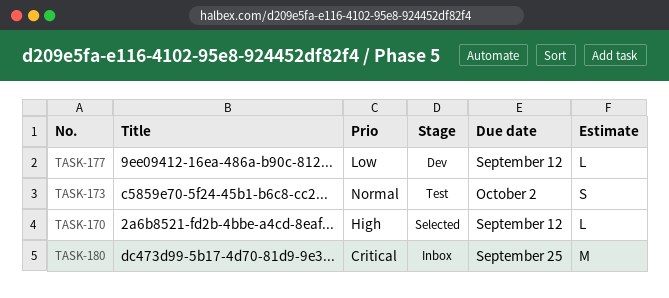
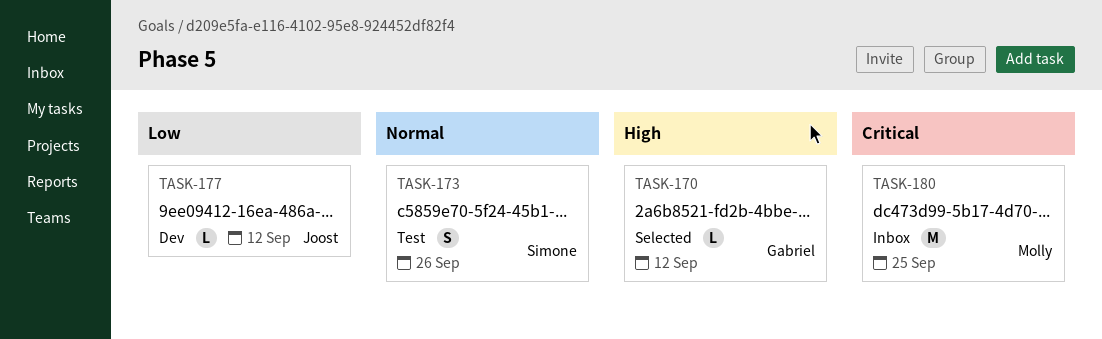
TASK-173, due: Oct 2 -> Sep 26

